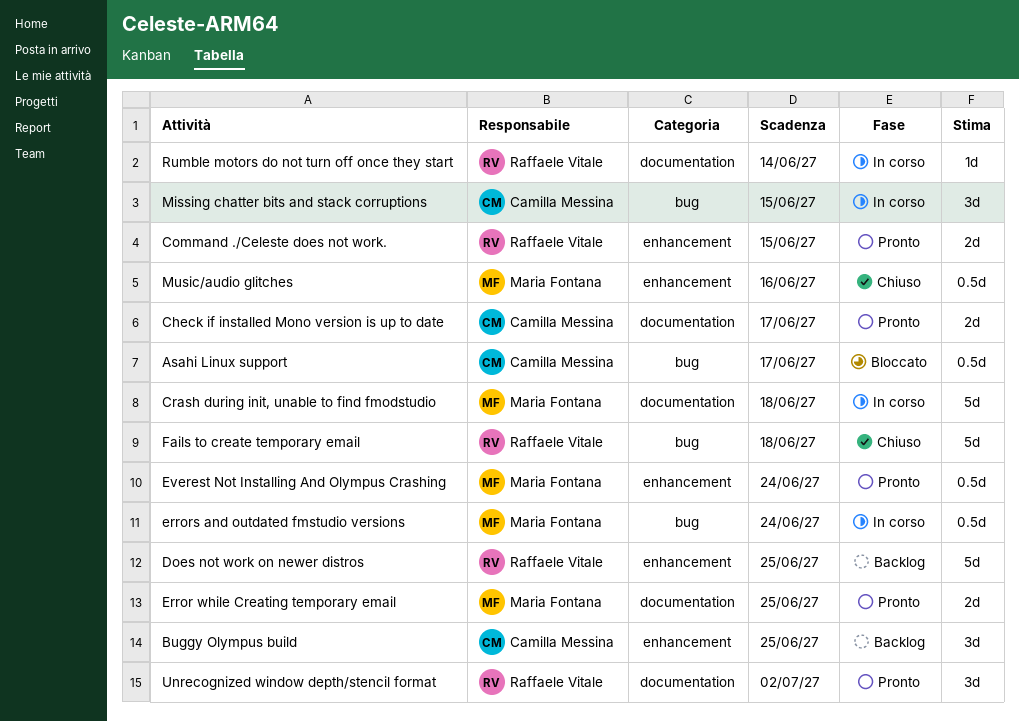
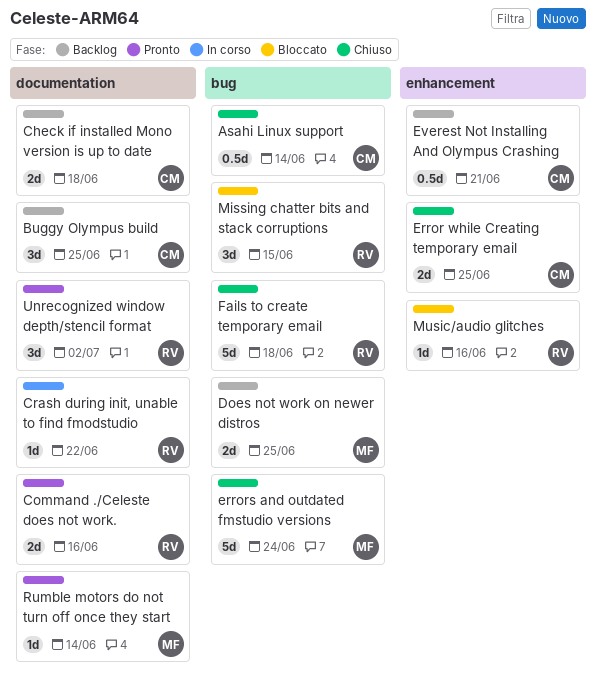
Asahi Linux support, status: Bloccato -> Chiuso
Asahi Linux support, due: Jun 17 -> Jun 14
Buggy Olympus build, label: enhancement -> documentation
Check if installed Mono version is up to date, status: Pronto -> Backlog
Check if installed Mono version is up to date, due: Jun 17 -> Jun 18
Command ./Celeste does not work., label: enhancement -> documentation
Command ./Celeste does not work., due: Jun 15 -> Jun 16
Crash during init, unable to find fmodstudio, owner: Maria Fontana -> Raffaele Vitale
Crash during init, unable to find fmodstudio, estimate: 5d -> 1d
Crash during init, unable to find fmodstudio, due: Jun 18 -> Jun 22
Does not work on newer distros, owner: Raffaele Vitale -> Maria Fontana
Does not work on newer distros, label: enhancement -> bug
Does not work on newer distros, estimate: 5d -> 2d
Error while Creating temporary email, status: Pronto -> Chiuso
Error while Creating temporary email, owner: Maria Fontana -> Camilla Messina
Error while Creating temporary email, label: documentation -> enhancement
errors and outdated fmstudio versions, status: In corso -> Chiuso
errors and outdated fmstudio versions, estimate: 0.5d -> 5d
Everest Not Installing And Olympus Crashing, status: Pronto -> Backlog
Everest Not Installing And Olympus Crashing, owner: Maria Fontana -> Camilla Messina
Everest Not Installing And Olympus Crashing, due: Jun 24 -> Jun 21
Missing chatter bits and stack corruptions, status: In corso -> Bloccato
Missing chatter bits and stack corruptions, owner: Camilla Messina -> Raffaele Vitale
Music/audio glitches, status: Chiuso -> Bloccato
Music/audio glitches, owner: Maria Fontana -> Raffaele Vitale
Music/audio glitches, estimate: 0.5d -> 1d
Rumble motors do not turn off once they start, status: In corso -> Pronto
Rumble motors do not turn off once they start, owner: Raffaele Vitale -> Maria Fontana

